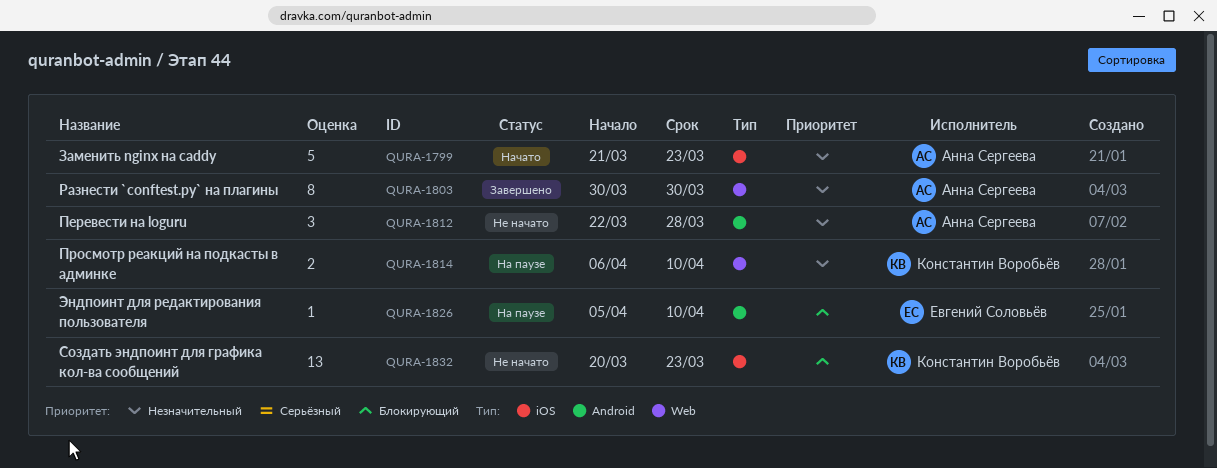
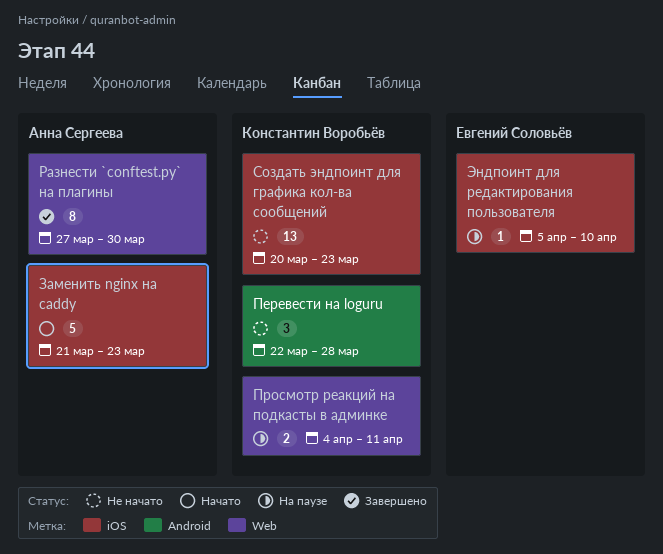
Перевести на loguru, owner: Анна Сергеева -> Константин Воробьёв
Просмотр реакций на подкасты в админке, start: Apr 6 -> Apr 4
Просмотр реакций на подкасты в админке, due: Apr 10 -> Apr 11
Разнести `conftest.py` на плагины, start: Mar 30 -> Mar 27
Эндпоинт для редактирования пользователя, label: Android -> iOS

